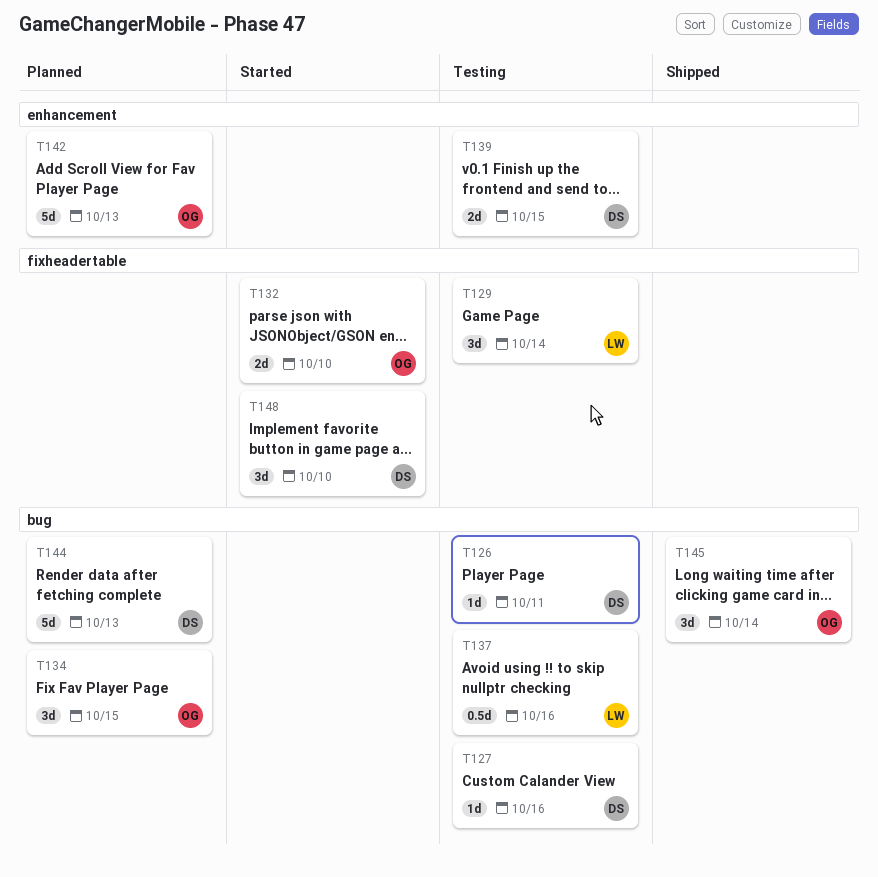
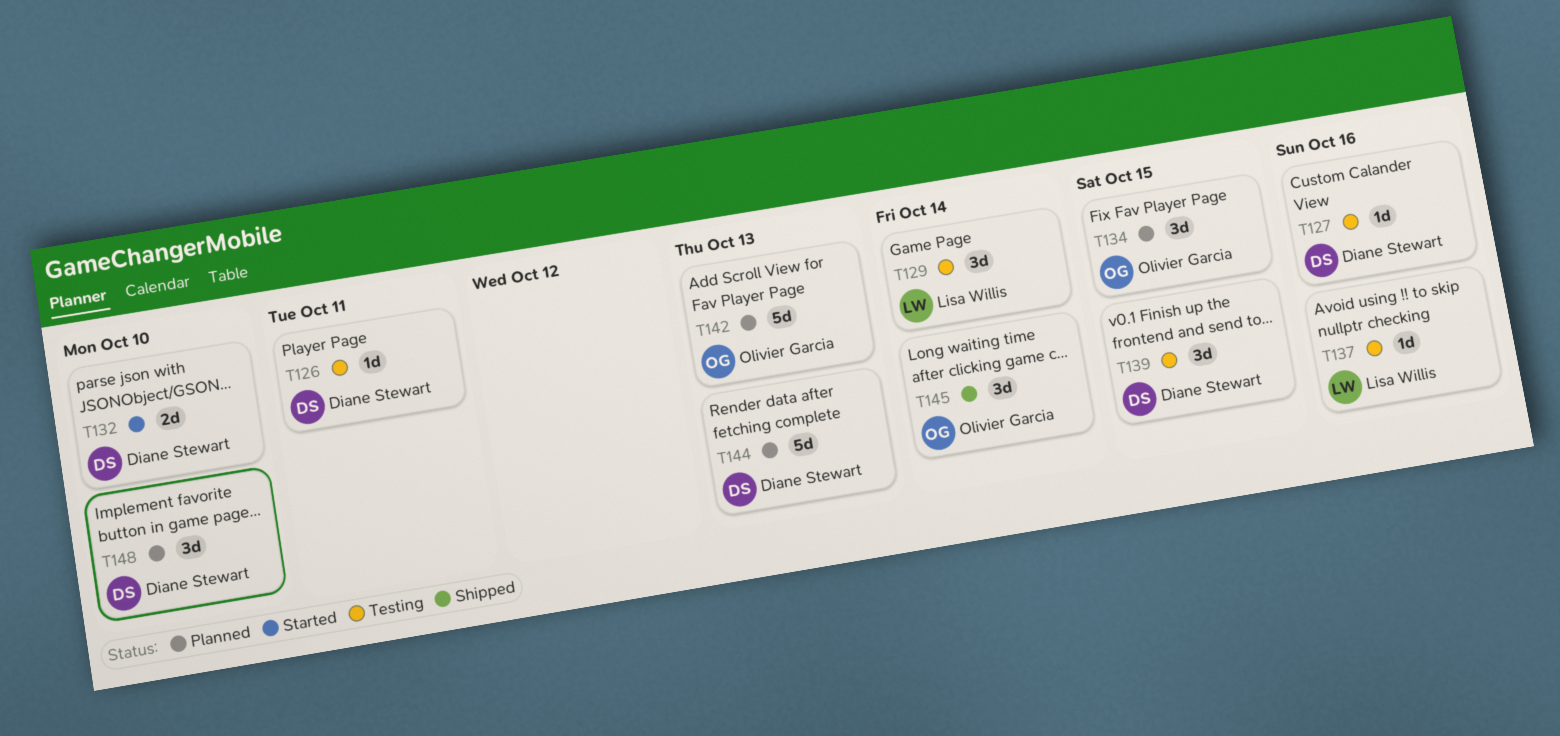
T132, owner: Olivier Garcia -> Diane Stewart
T137, estimate: 0.5d -> 1d
T139, estimate: 2d -> 3d
T148, status: Started -> Planned

